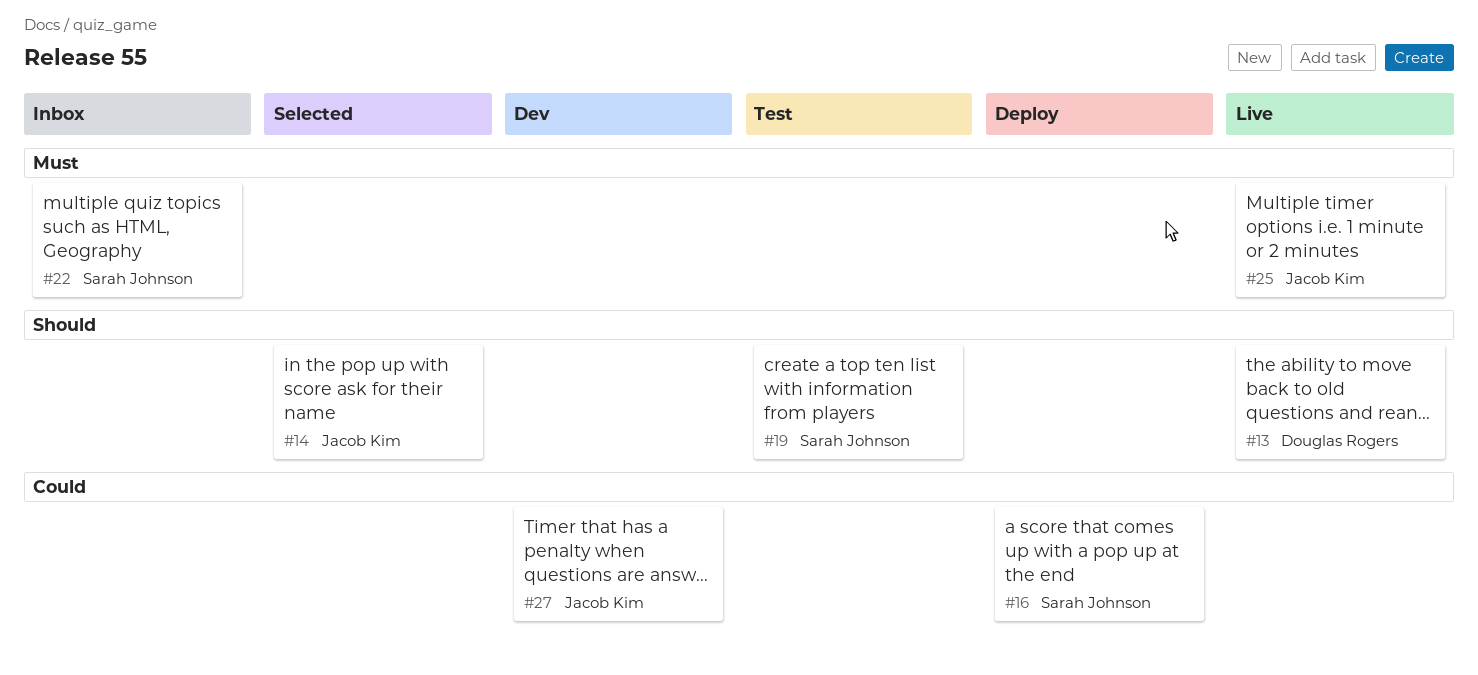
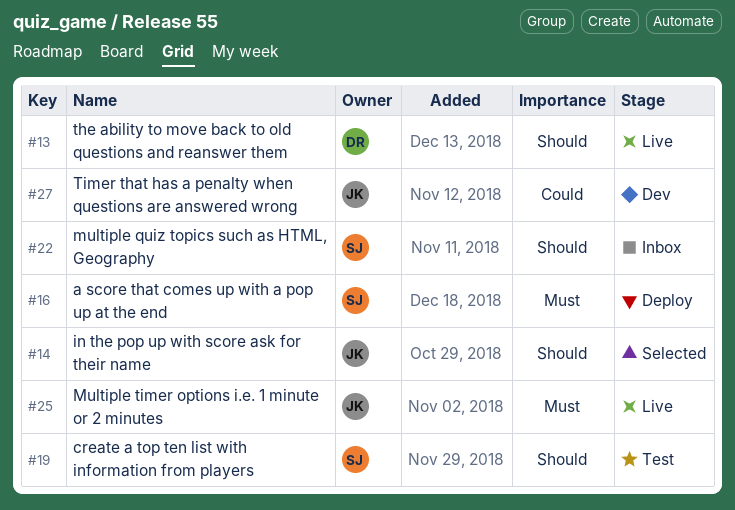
#16, priority: Could -> Must
#22, priority: Must -> Should

